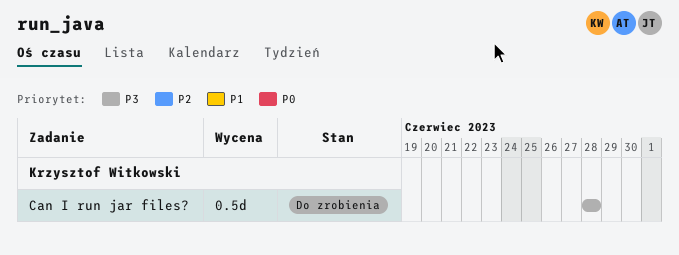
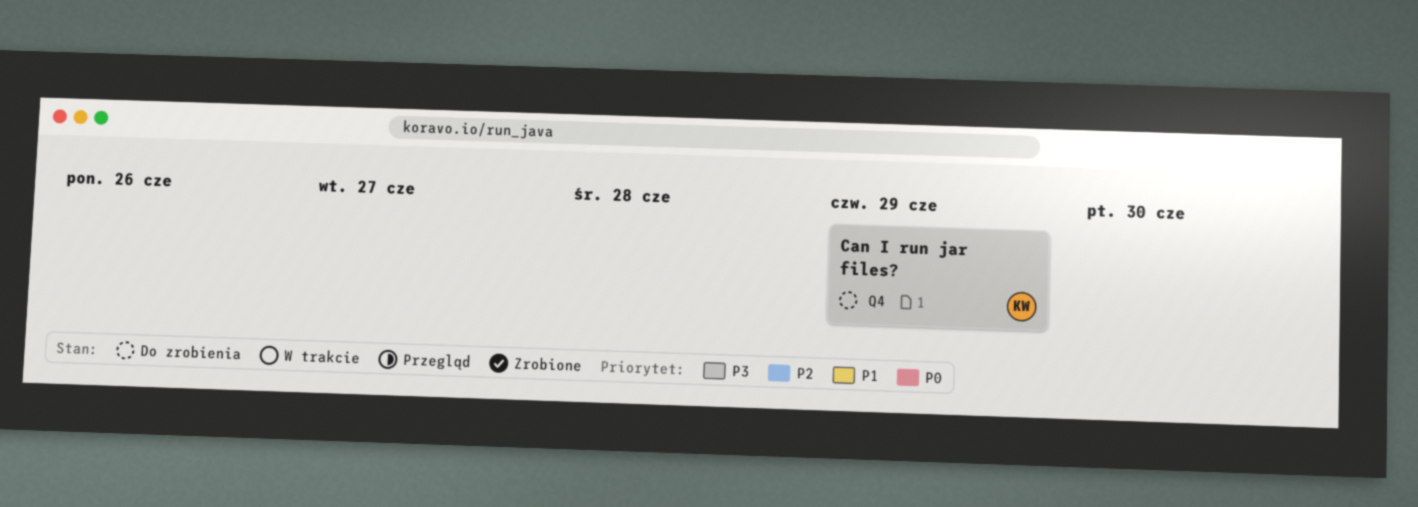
Can I run jar files?, due: Jun 28 -> Jun 29

